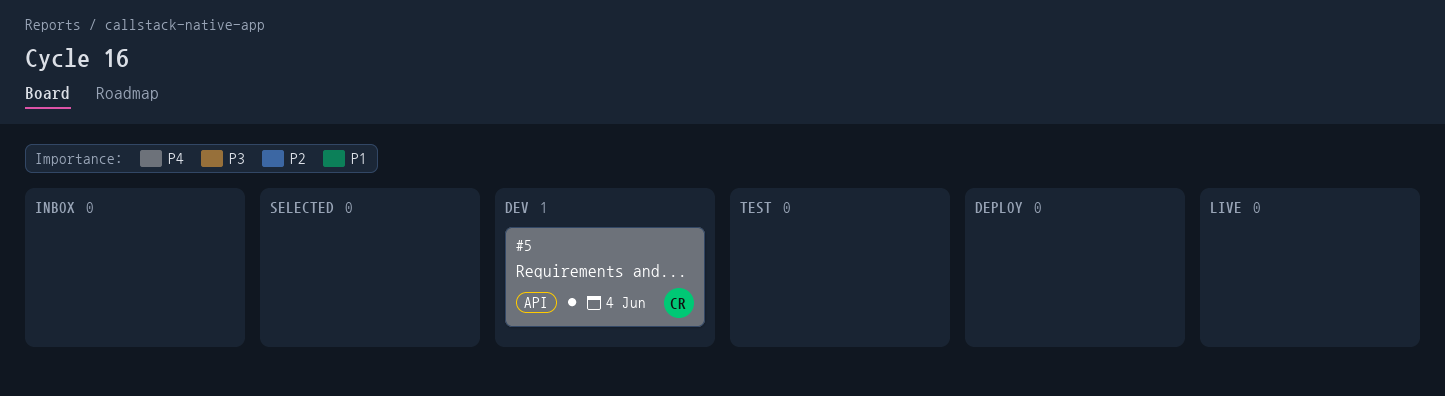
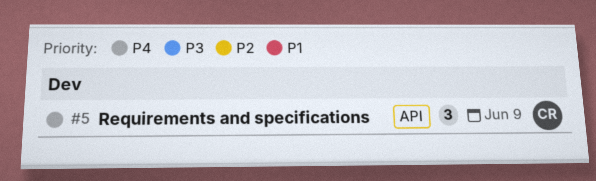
#5, estimate: 1 -> 3
#5, due: Jun 4 -> Jun 9

